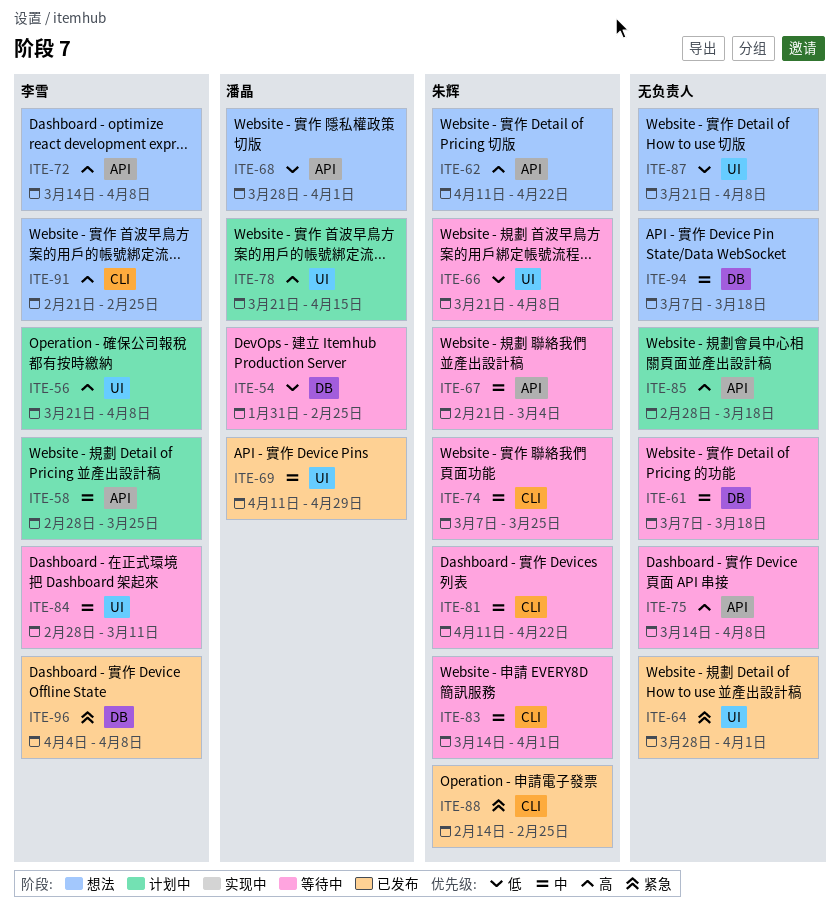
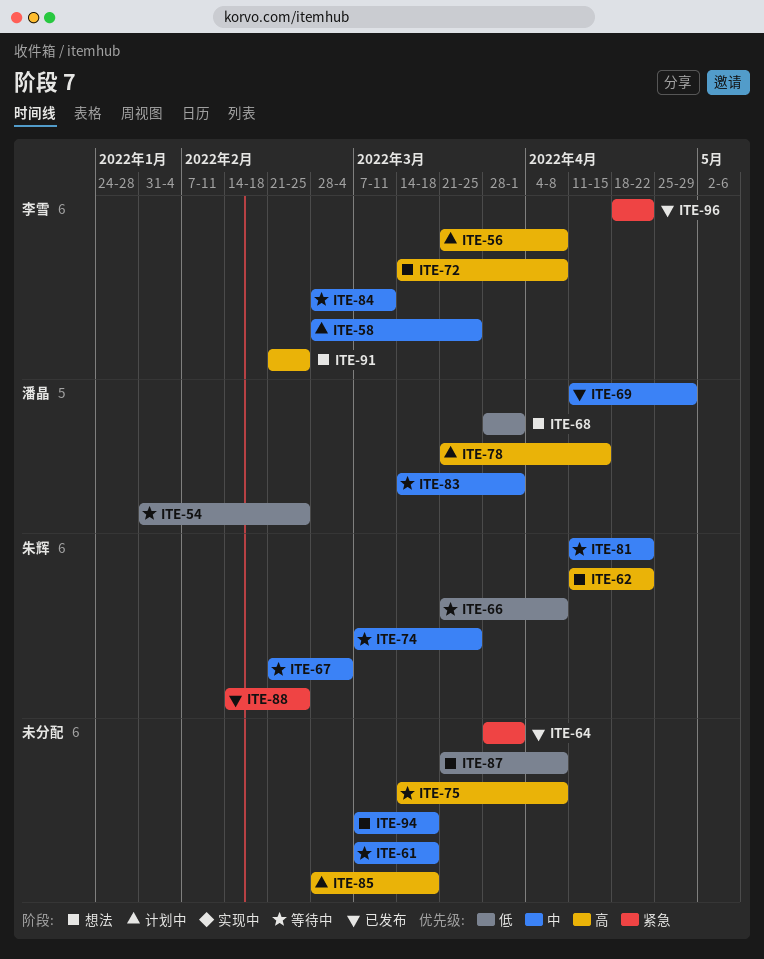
ITE-83, owner: 朱辉 -> 潘晶
ITE-96, start: Apr 4 -> Apr 18
ITE-96, due: Apr 8 -> Apr 22

